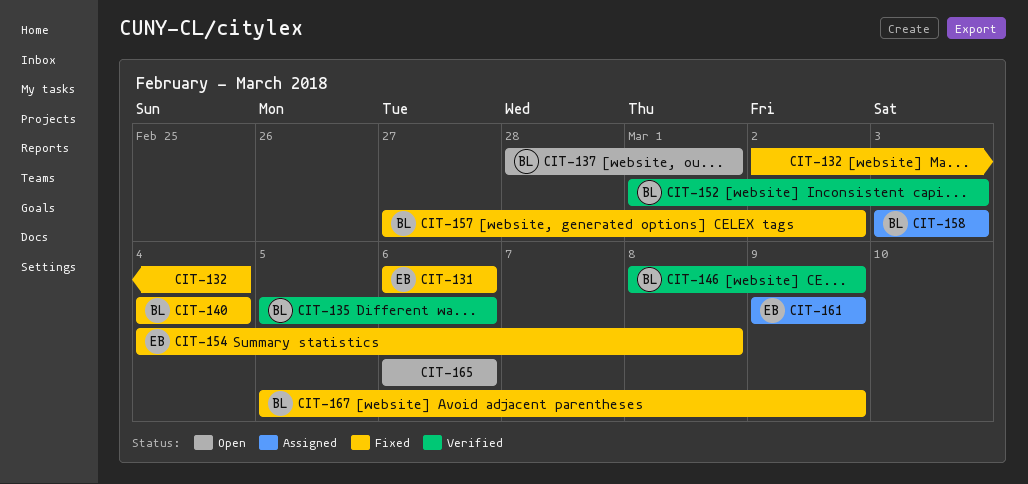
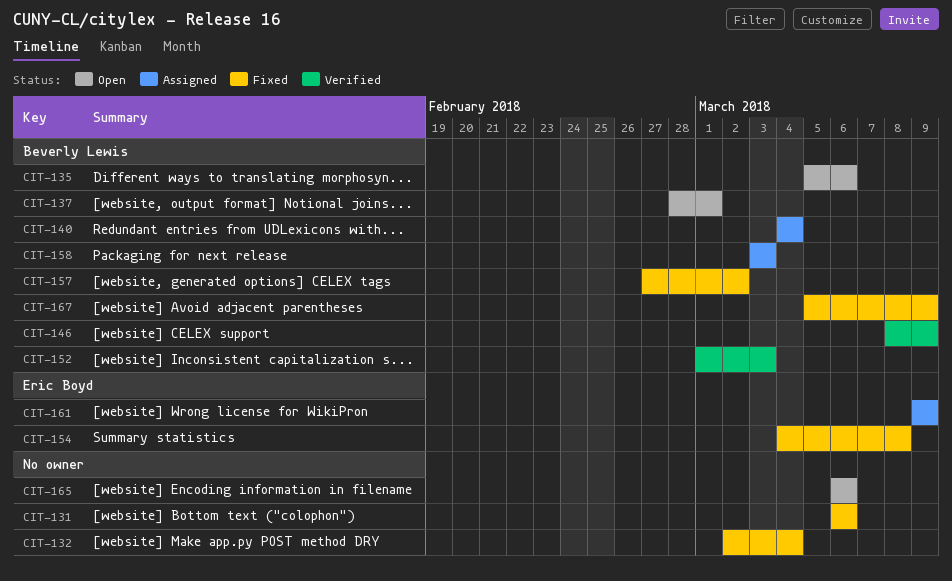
CIT-131, owner: Eric Boyd -> none
CIT-135, status: Verified -> Open
CIT-140, status: Fixed -> Assigned

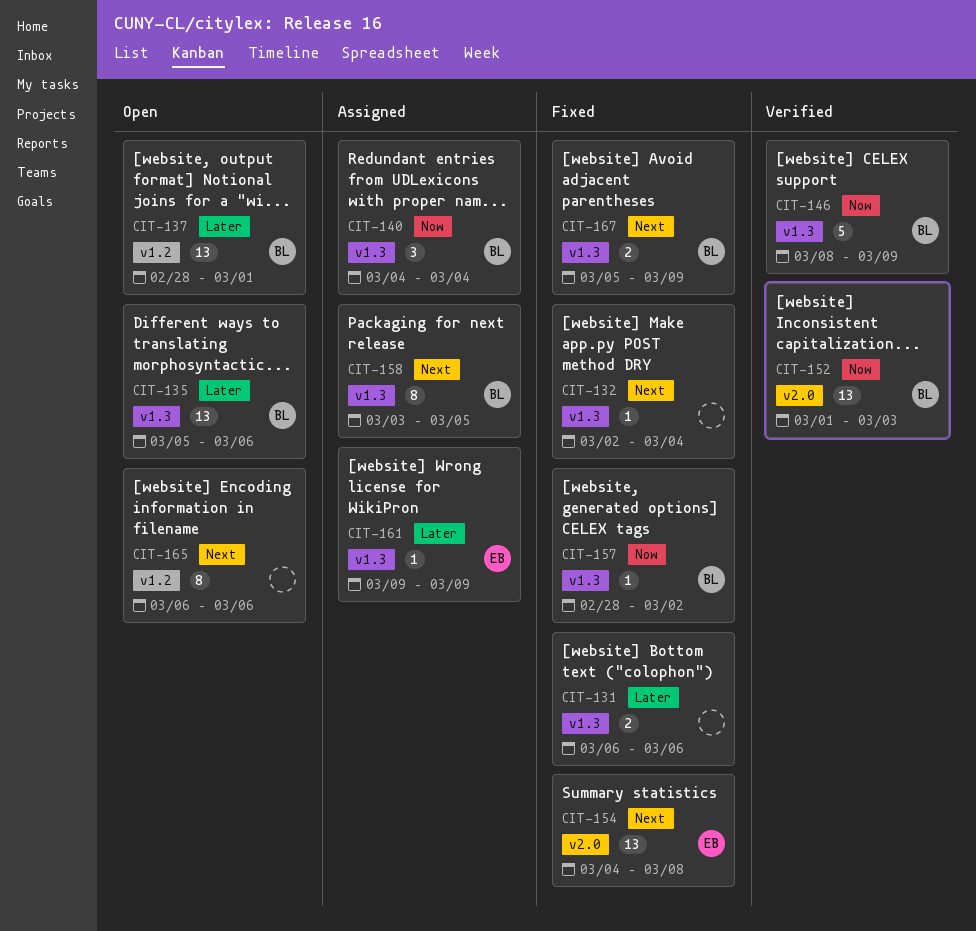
CIT-157, start: Feb 27 -> Feb 28
CIT-158, due: Mar 3 -> Mar 5

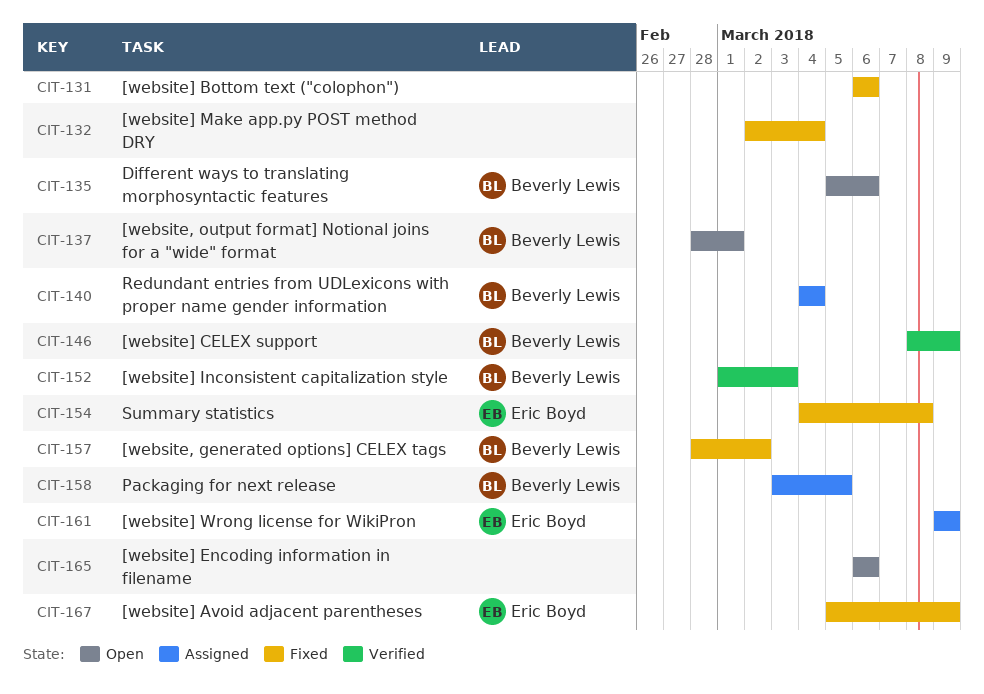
CIT-167, owner: Beverly Lewis -> Eric Boyd

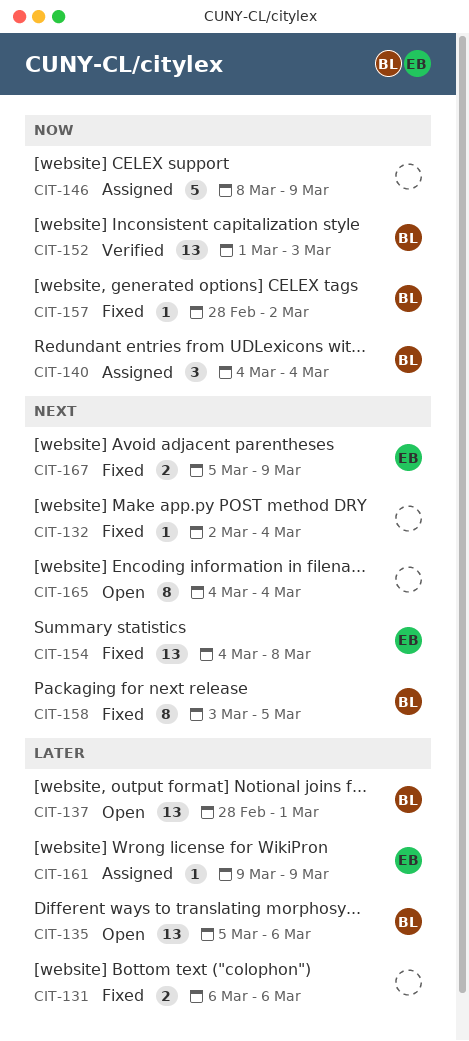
CIT-146, status: Verified -> Assigned
CIT-146, owner: Beverly Lewis -> none
CIT-158, status: Assigned -> Fixed
CIT-165, start: Mar 6 -> Mar 4
CIT-165, due: Mar 6 -> Mar 4

